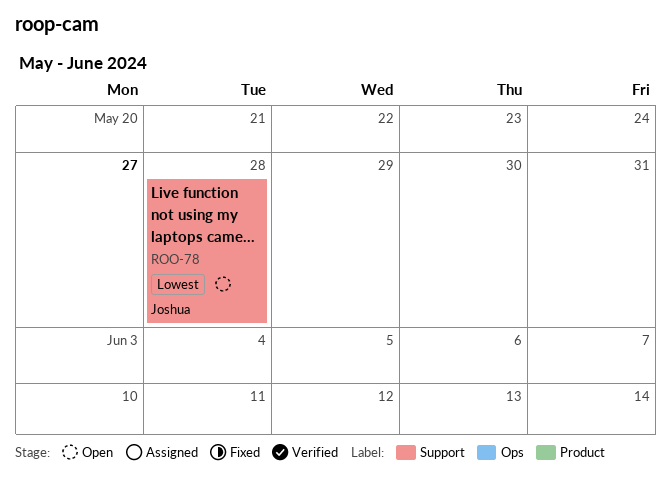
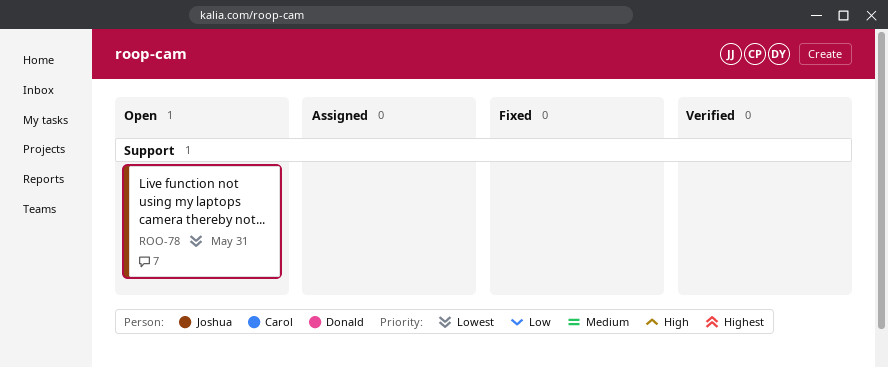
ROO-78, due: May 28 -> May 31

